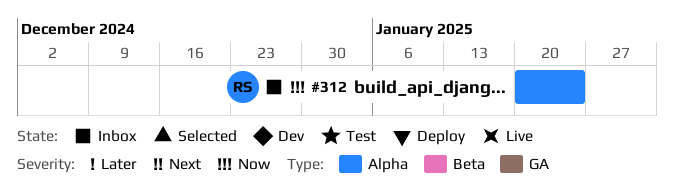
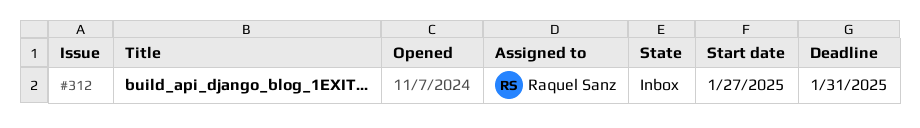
#312, start: Jan 20 -> Jan 27
#312, due: Jan 24 -> Jan 31

